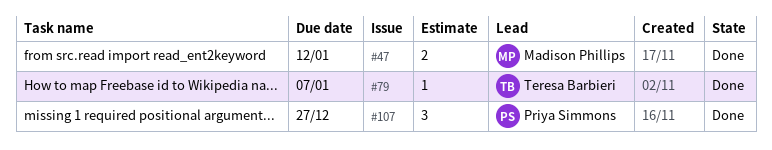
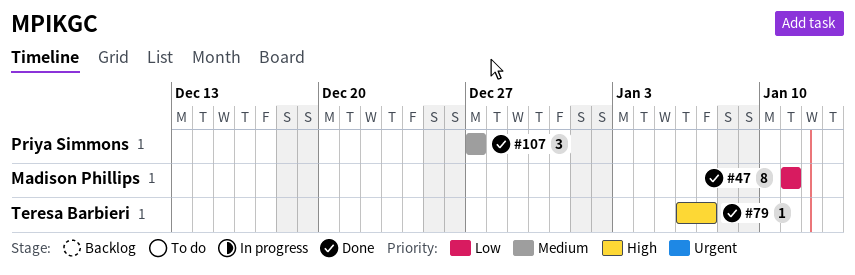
#47, estimate: 2 -> 8
#47, due: Jan 12 -> Jan 11

